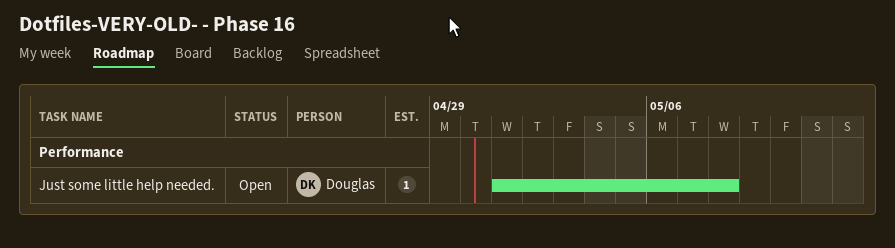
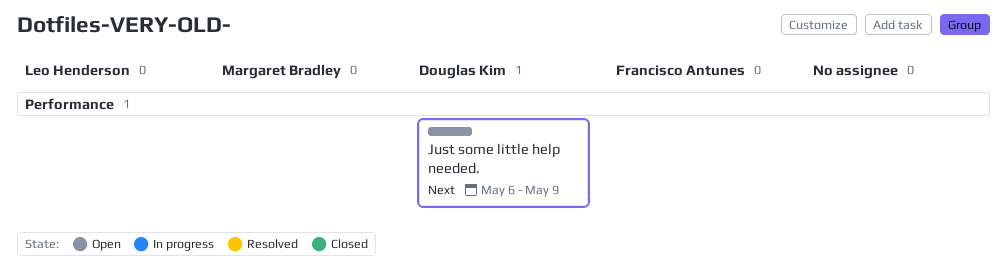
Just some little help needed., start: May 1 -> May 6
Just some little help needed., due: May 8 -> May 9

